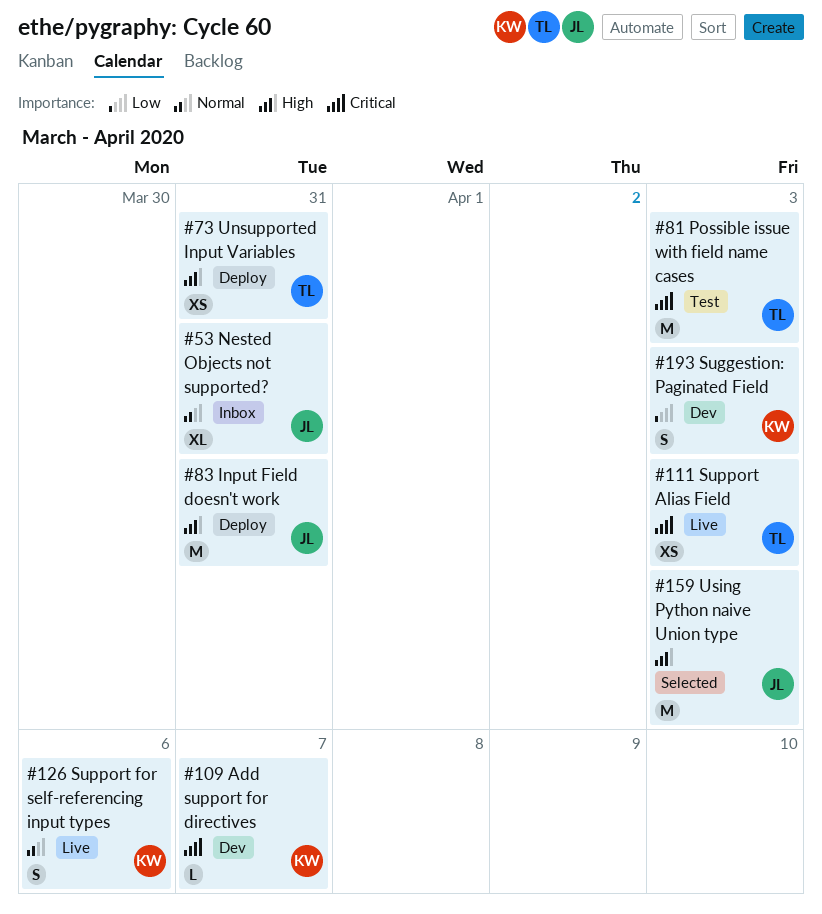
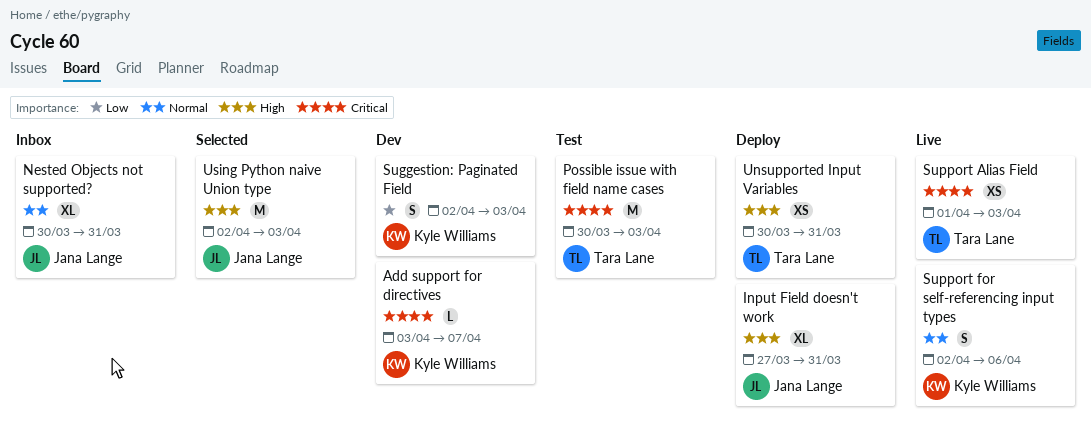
Input Field doesn't work, estimate: M -> XL

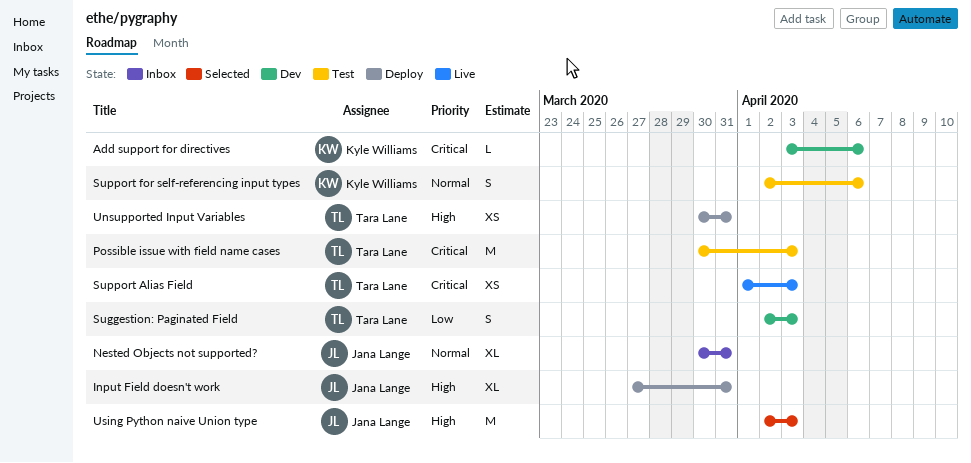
Add support for directives, due: Apr 7 -> Apr 6
Suggestion: Paginated Field, owner: Kyle Williams -> Tara Lane
Support for self-referencing input types, status: Live -> Test

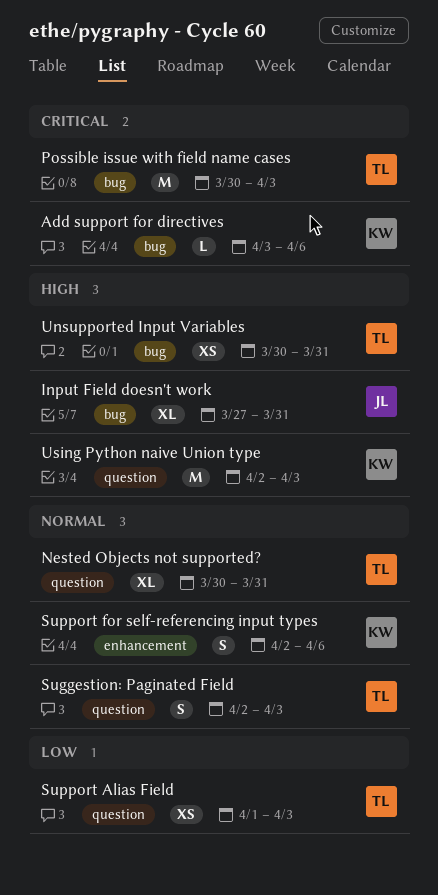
Nested Objects not supported?, owner: Jana Lange -> Tara Lane
Suggestion: Paginated Field, priority: Low -> Normal
Support Alias Field, priority: Critical -> Low
Using Python naive Union type, owner: Jana Lange -> Kyle Williams

